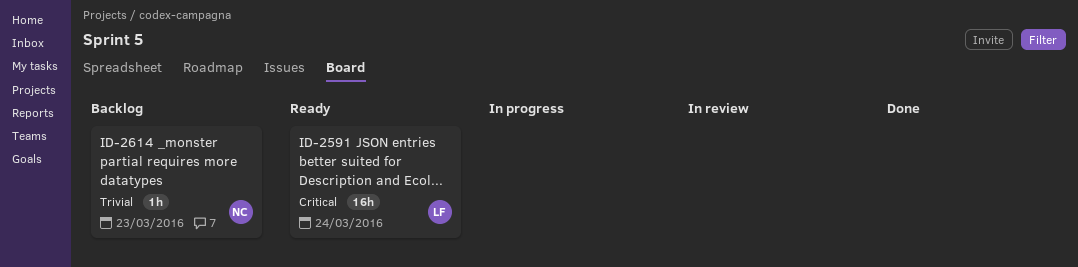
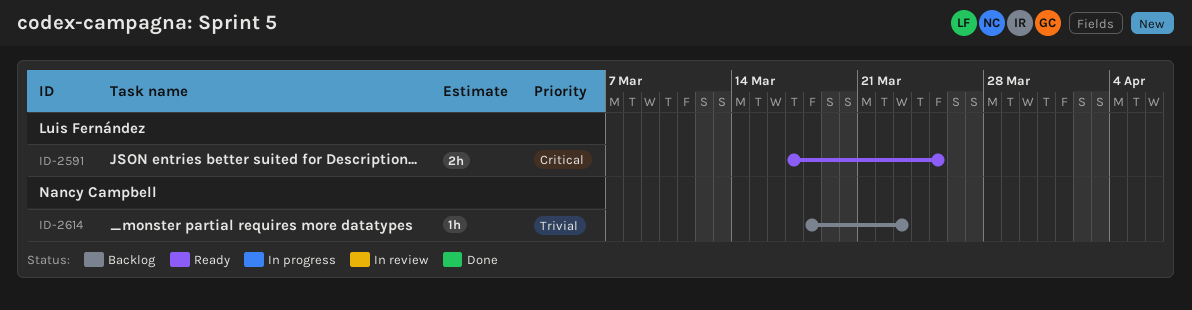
ID-2591, estimate: 16h -> 2h
ID-2591, due: Mar 24 -> Mar 25

